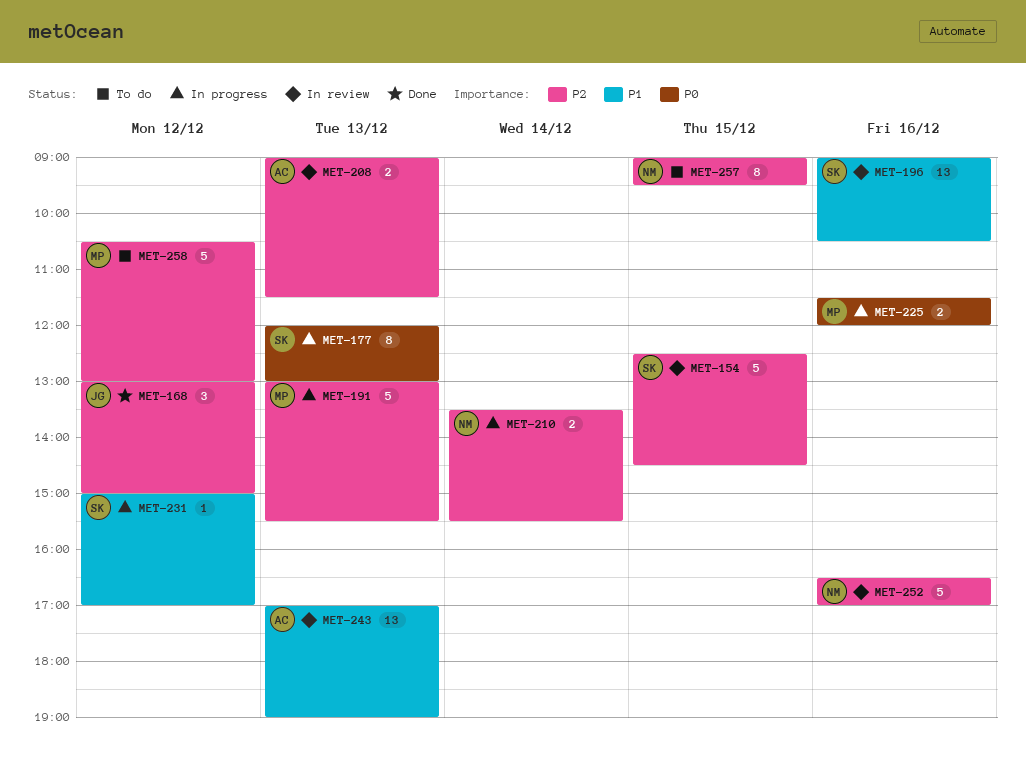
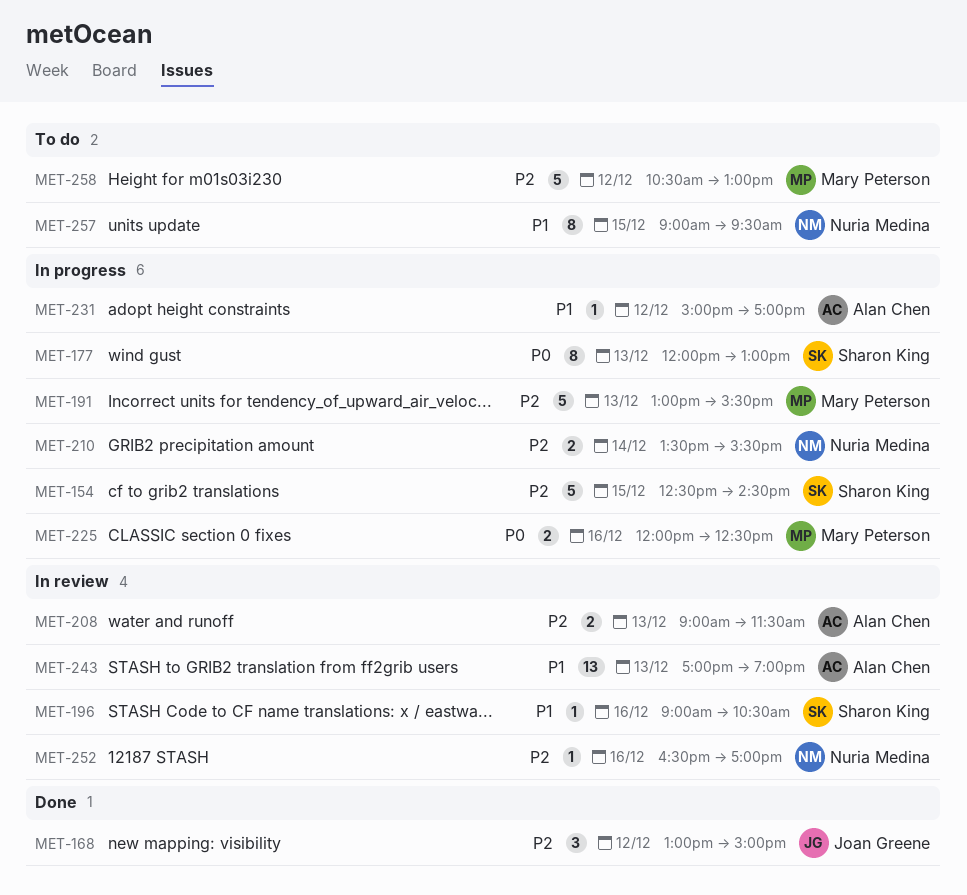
MET-154, status: In review -> In progress
MET-196, estimate: 13 -> 1
MET-225, begins: 11:30 -> 12:00
MET-225, ends: 12:00 -> 12:30
MET-231, owner: Sharon King -> Alan Chen
MET-252, estimate: 5 -> 1
MET-257, priority: P2 -> P1

